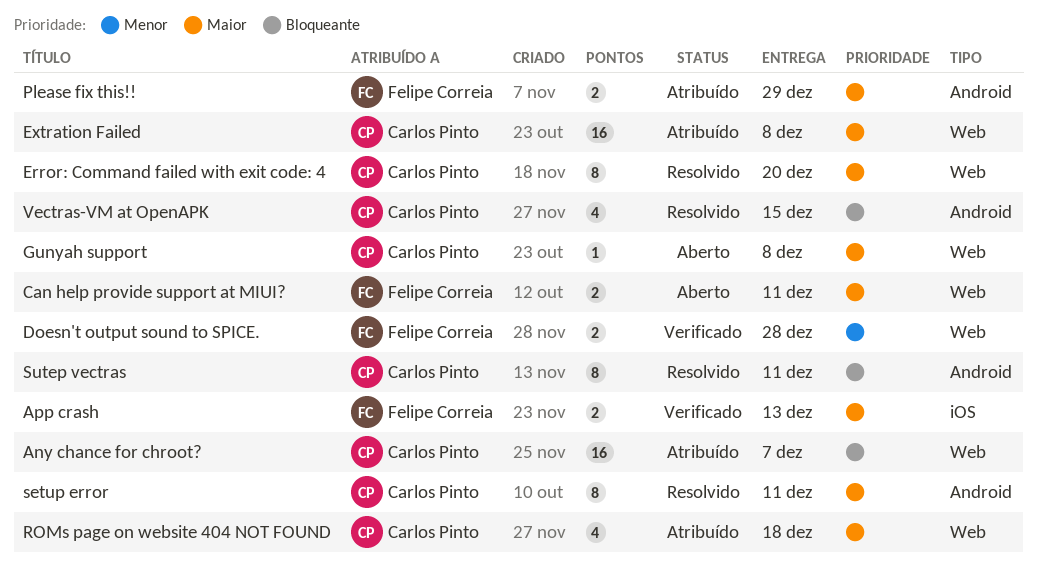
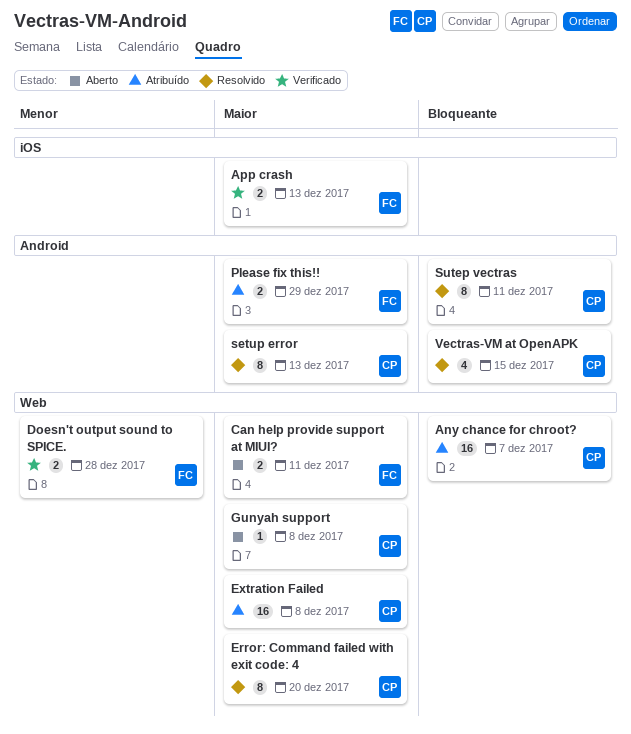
ROMs page on website 404 NOT FOUND: present -> none
setup error, due: Dec 11 -> Dec 13

